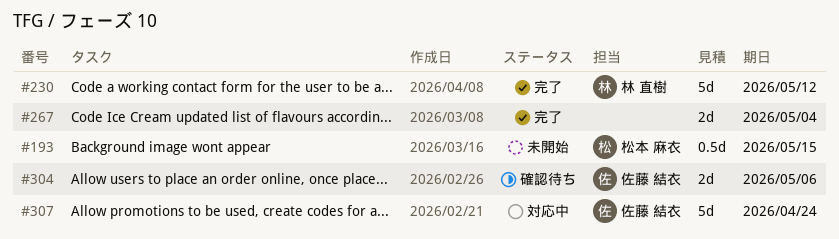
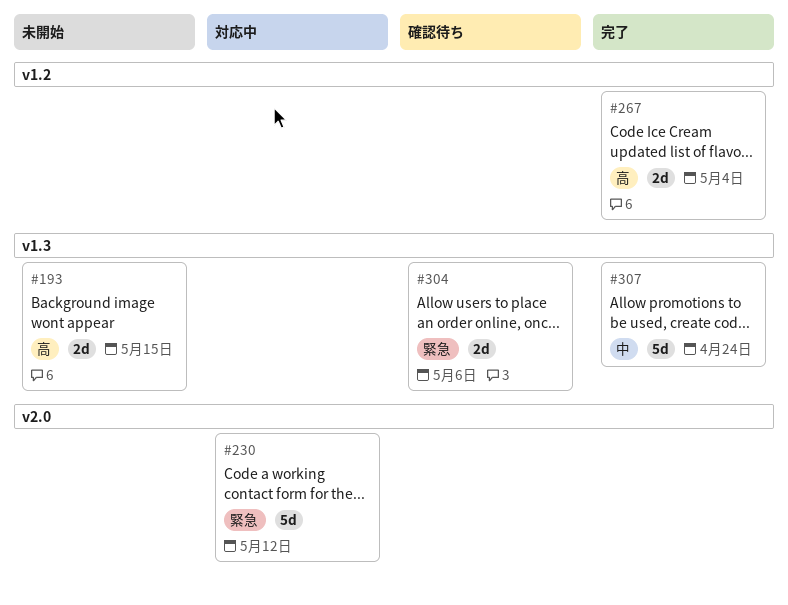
#193, estimate: 0.5d -> 2d
#230, status: 完了 -> 対応中
#307, status: 対応中 -> 完了

